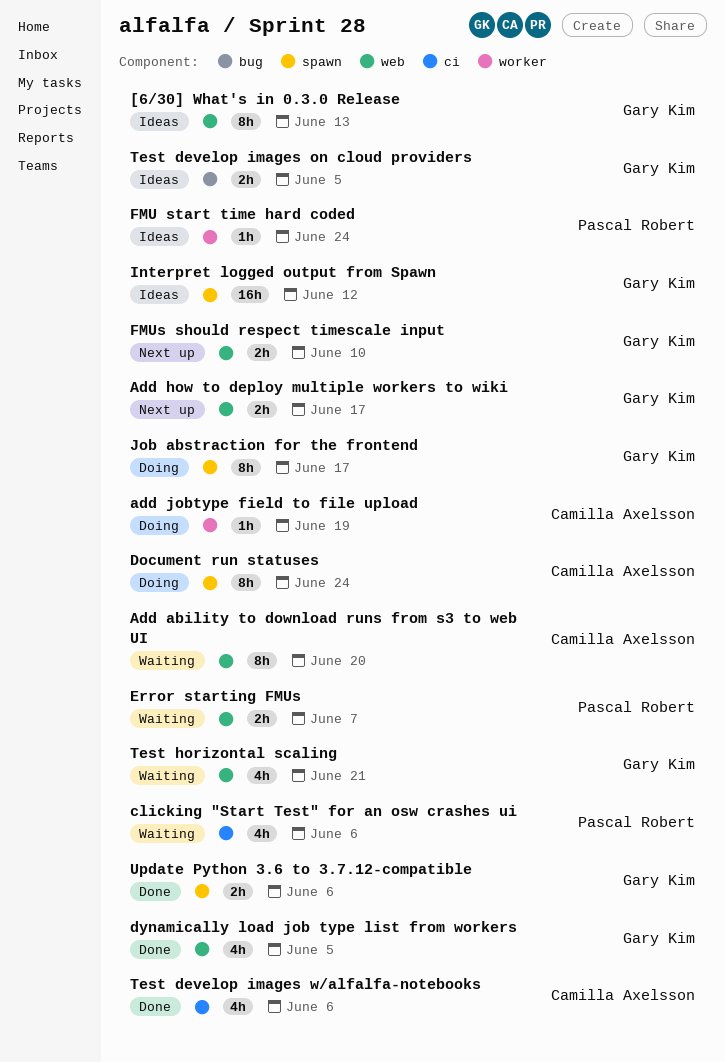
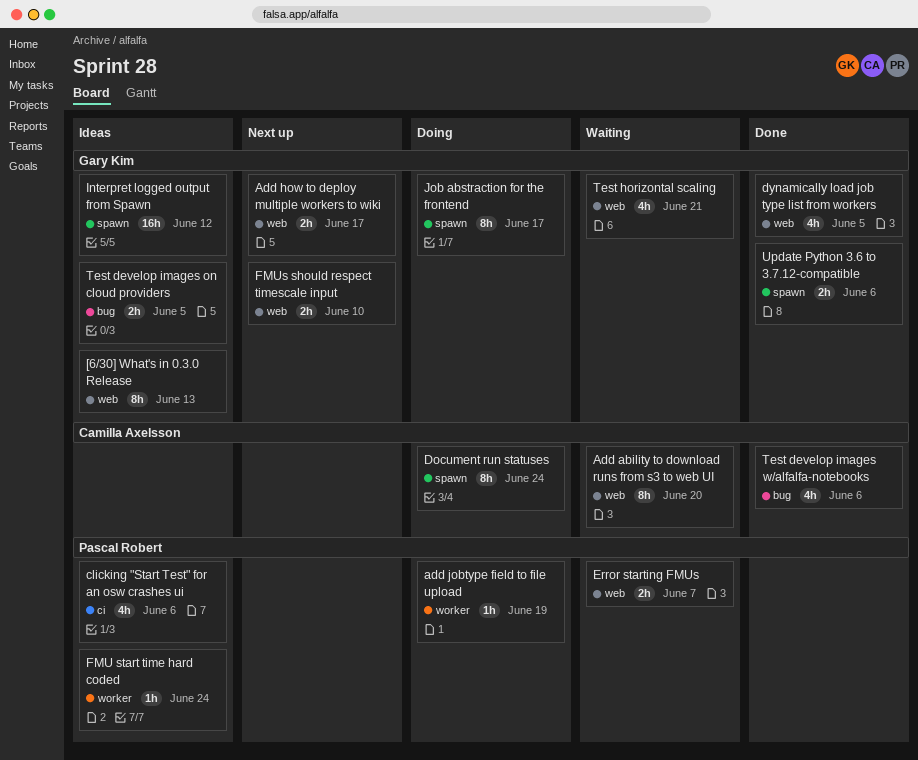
add jobtype field to file upload, owner: Camilla Axelsson -> Pascal Robert
clicking "Start Test" for an osw crashes ui, status: Waiting -> Ideas
Test develop images w/alfalfa-notebooks, label: ci -> bug

